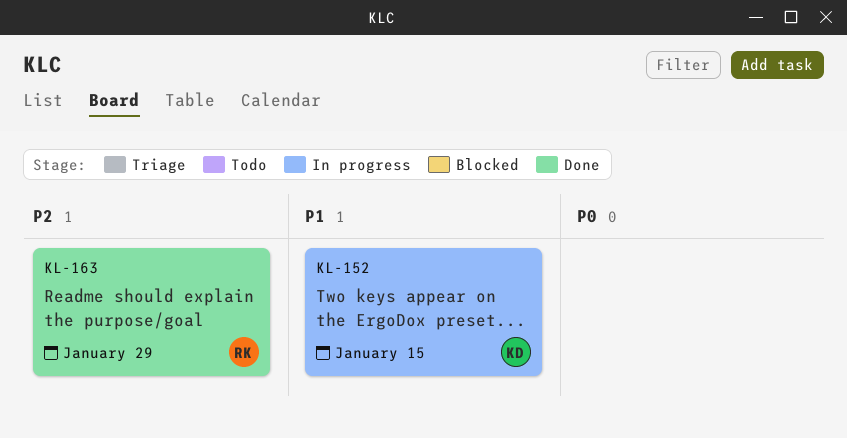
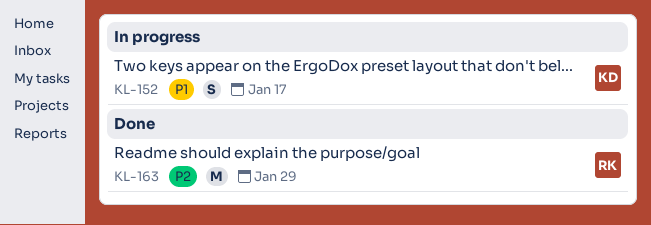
KL-152, due: Jan 15 -> Jan 17

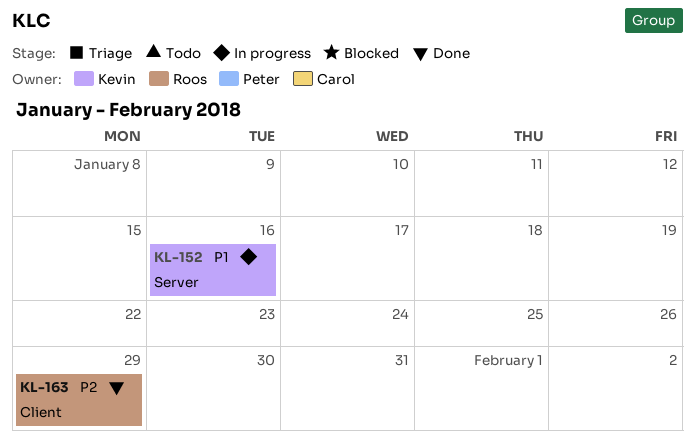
KL-152, due: Jan 17 -> Jan 16

